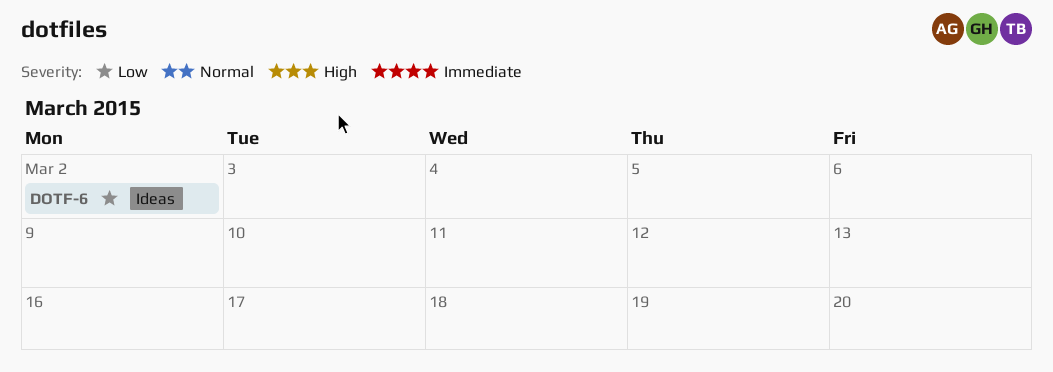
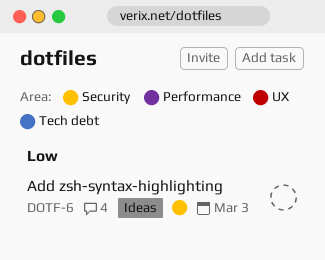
DOTF-6, due: Mar 2 -> Mar 3

